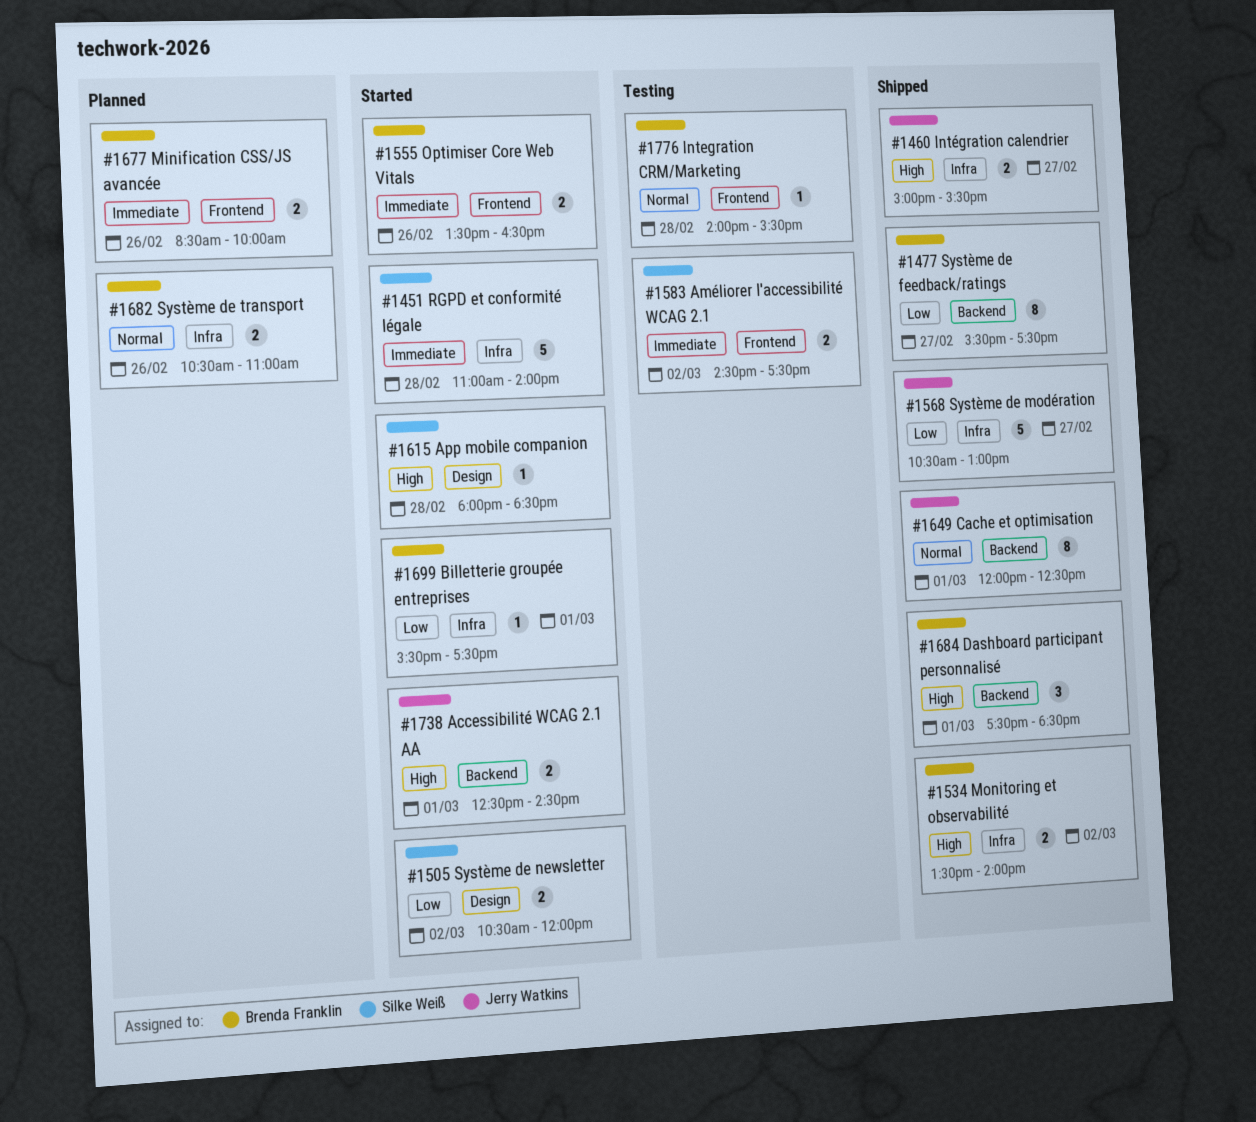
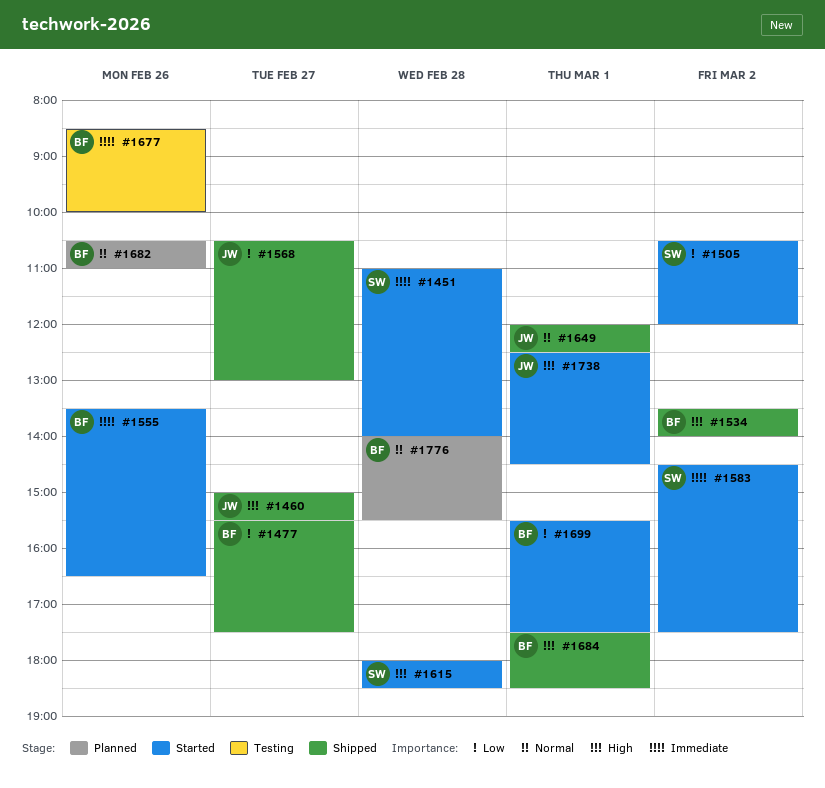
#1583, status: Testing -> Started
#1677, status: Planned -> Testing
#1776, status: Testing -> Planned

